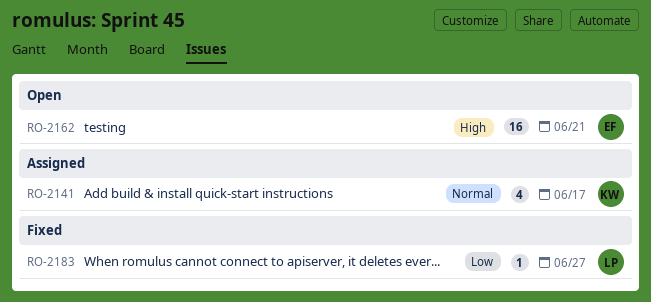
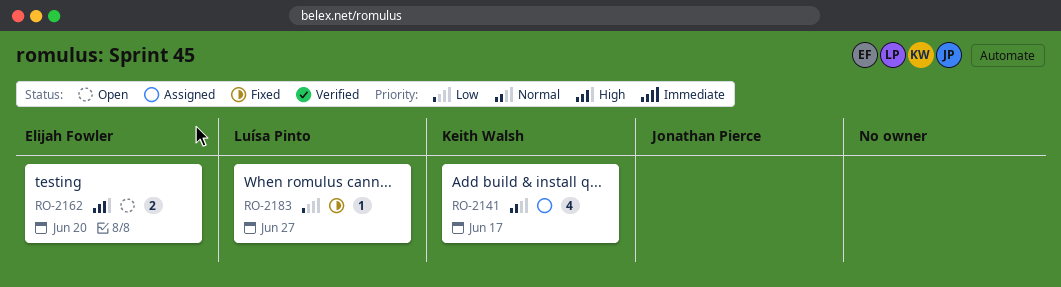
RO-2162, estimate: 16 -> 2
RO-2162, due: Jun 21 -> Jun 20

